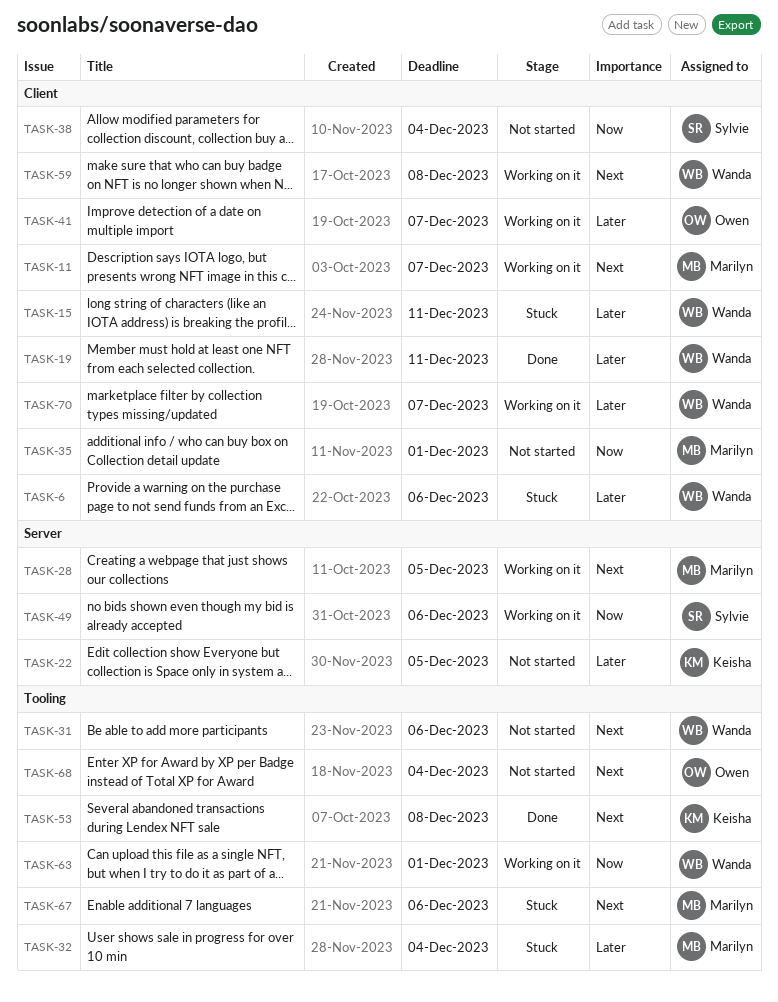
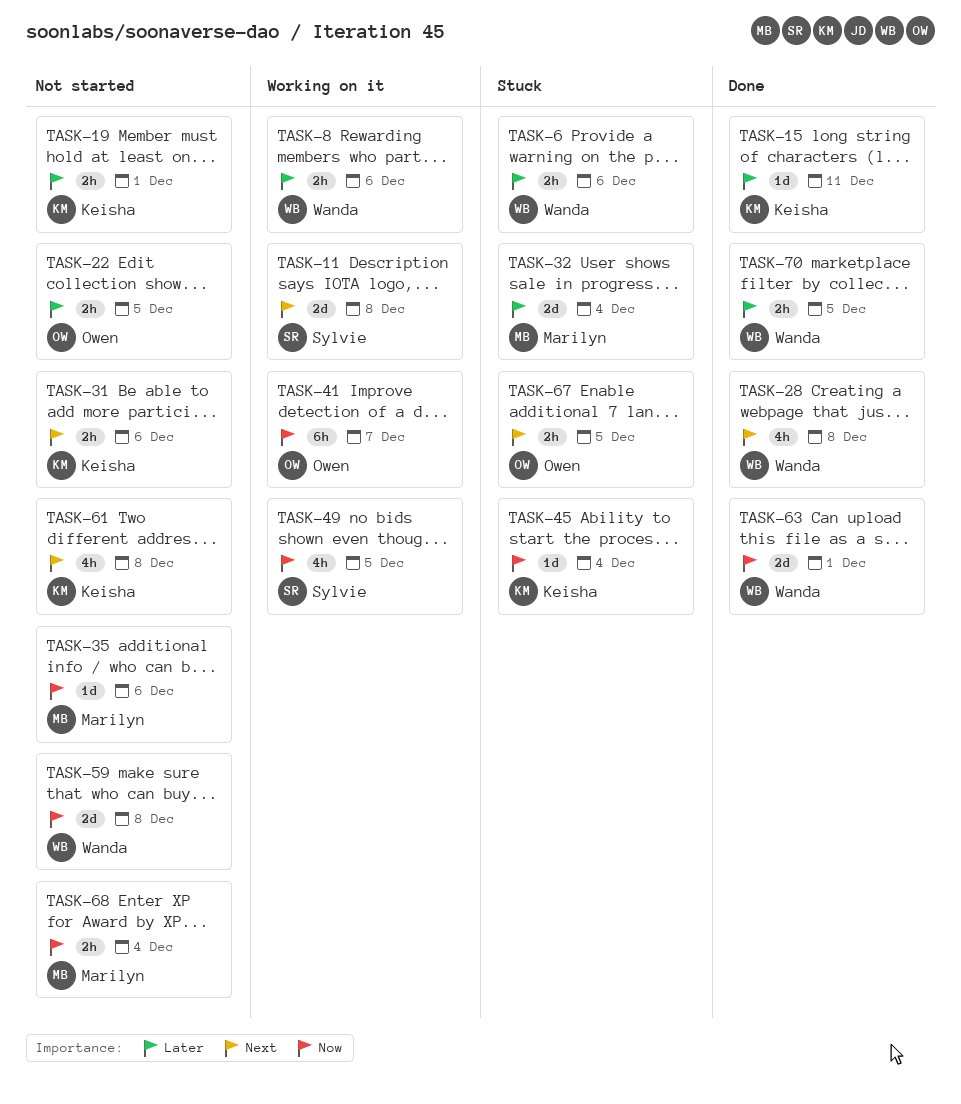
TASK-8: none -> present
TASK-11, owner: Marilyn -> Sylvie
TASK-11, due: Dec 7 -> Dec 8
TASK-15, status: Stuck -> Done
TASK-15, owner: Wanda -> Keisha
TASK-19, status: Done -> Not started
TASK-19, owner: Wanda -> Keisha
TASK-19, due: Dec 11 -> Dec 1
TASK-22, owner: Keisha -> Owen
TASK-28, status: Working on it -> Done
TASK-28, owner: Marilyn -> Wanda
TASK-28, due: Dec 5 -> Dec 8
TASK-31, owner: Wanda -> Keisha
TASK-35, due: Dec 1 -> Dec 6
TASK-38: present -> none
TASK-41, priority: Later -> Now
TASK-45: none -> present
TASK-49, due: Dec 6 -> Dec 5
TASK-53: present -> none
TASK-59, status: Working on it -> Not started
TASK-59, priority: Next -> Now
TASK-61: none -> present
TASK-63, status: Working on it -> Done
TASK-67, owner: Marilyn -> Owen
TASK-67, due: Dec 6 -> Dec 5
TASK-68, owner: Owen -> Marilyn
TASK-68, priority: Next -> Now
TASK-70, status: Working on it -> Done
TASK-70, due: Dec 7 -> Dec 5

